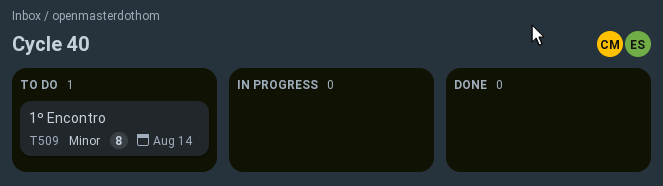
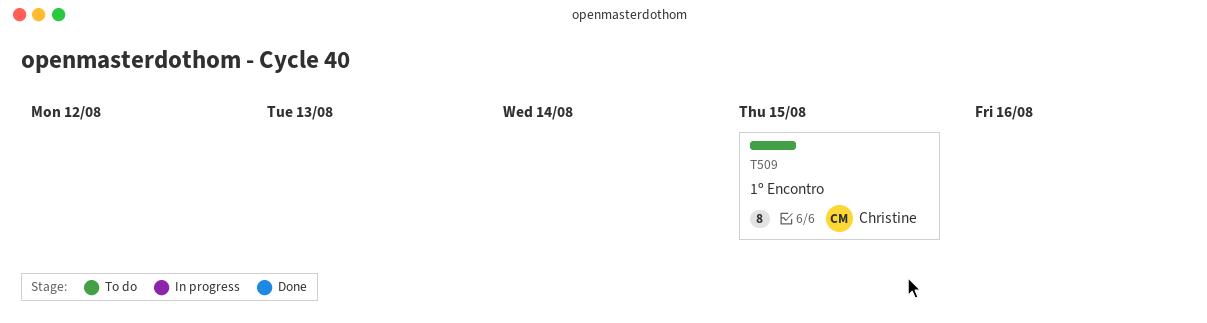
T509, due: Aug 14 -> Aug 15

